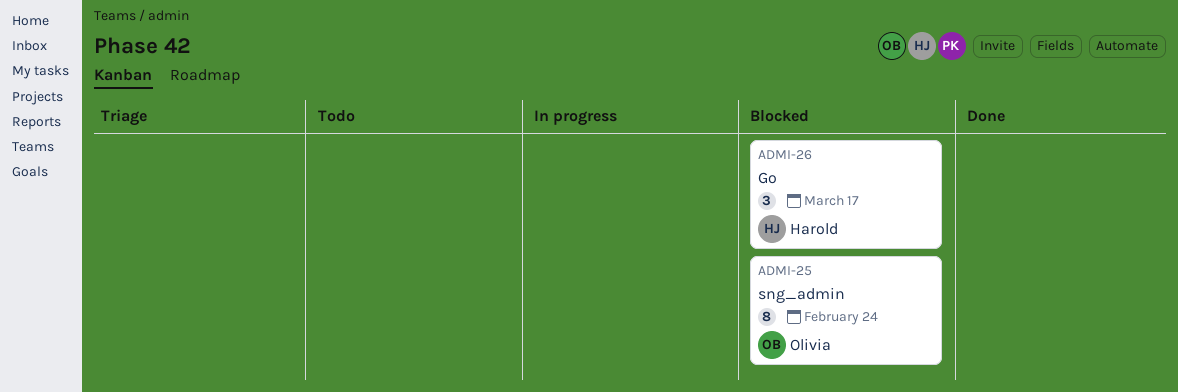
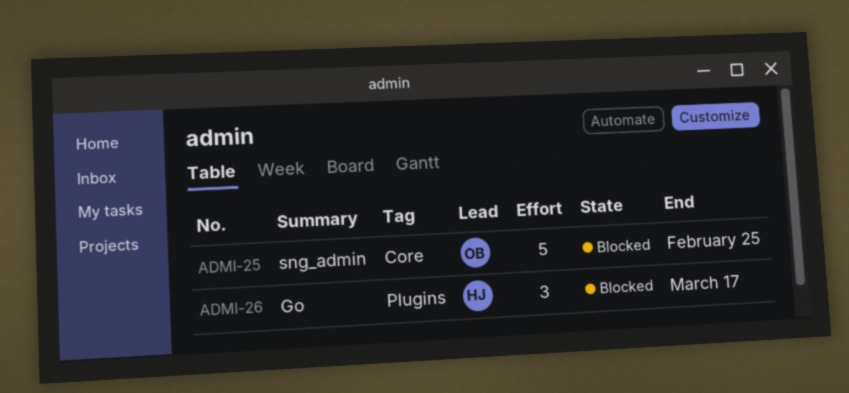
ADMI-25, estimate: 8 -> 5
ADMI-25, due: Feb 24 -> Feb 25

